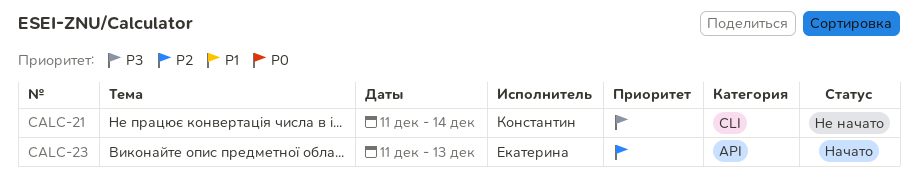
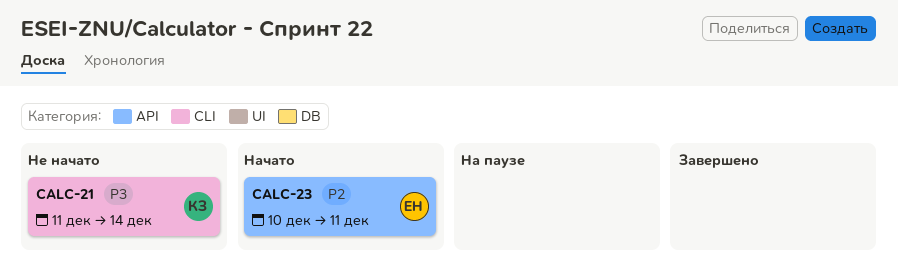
CALC-23, start: Dec 11 -> Dec 10
CALC-23, due: Dec 13 -> Dec 11

